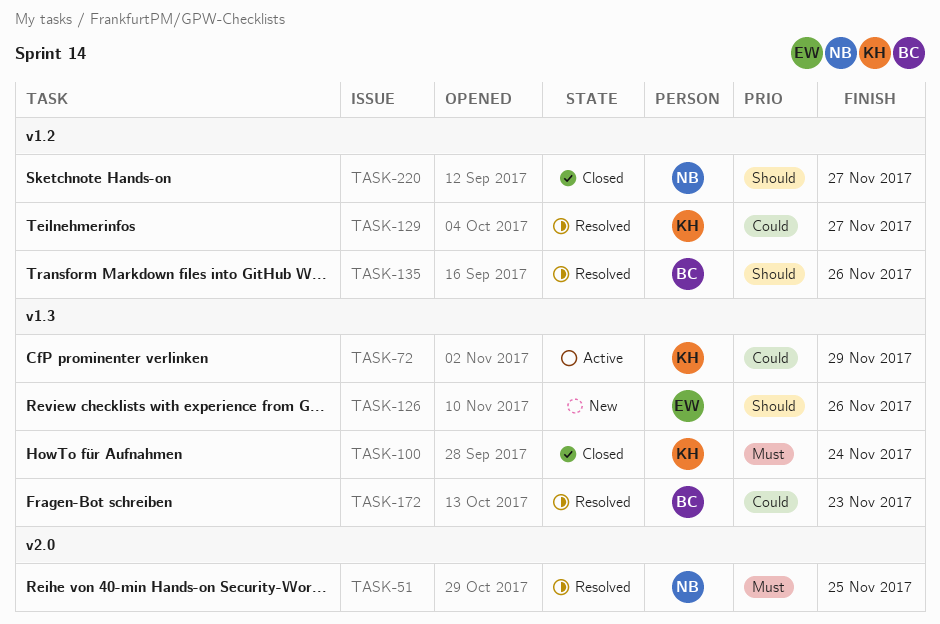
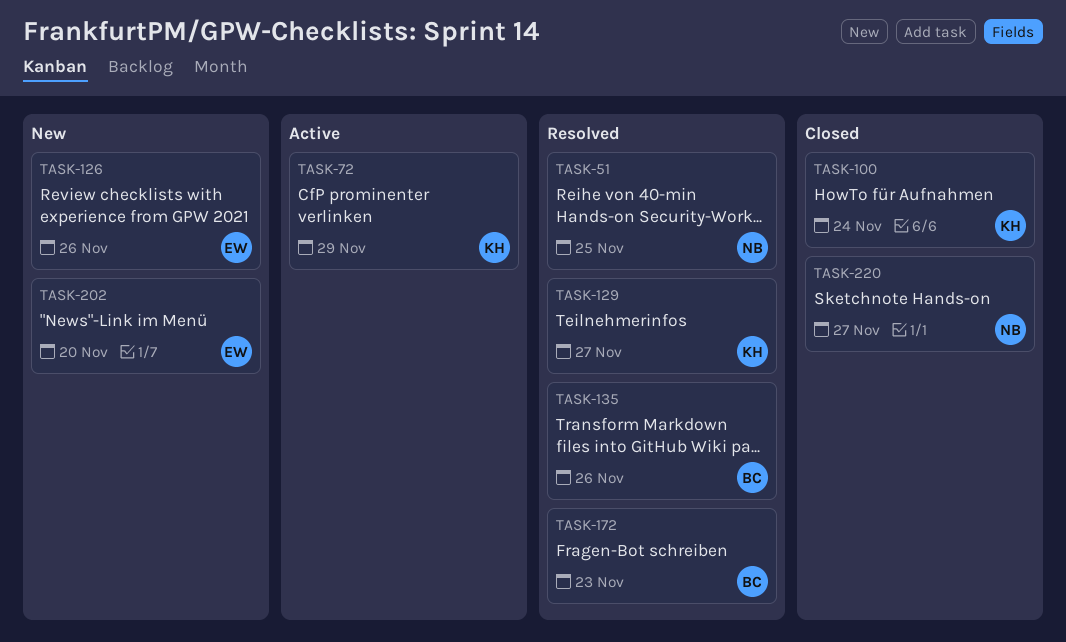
TASK-202: none -> present

